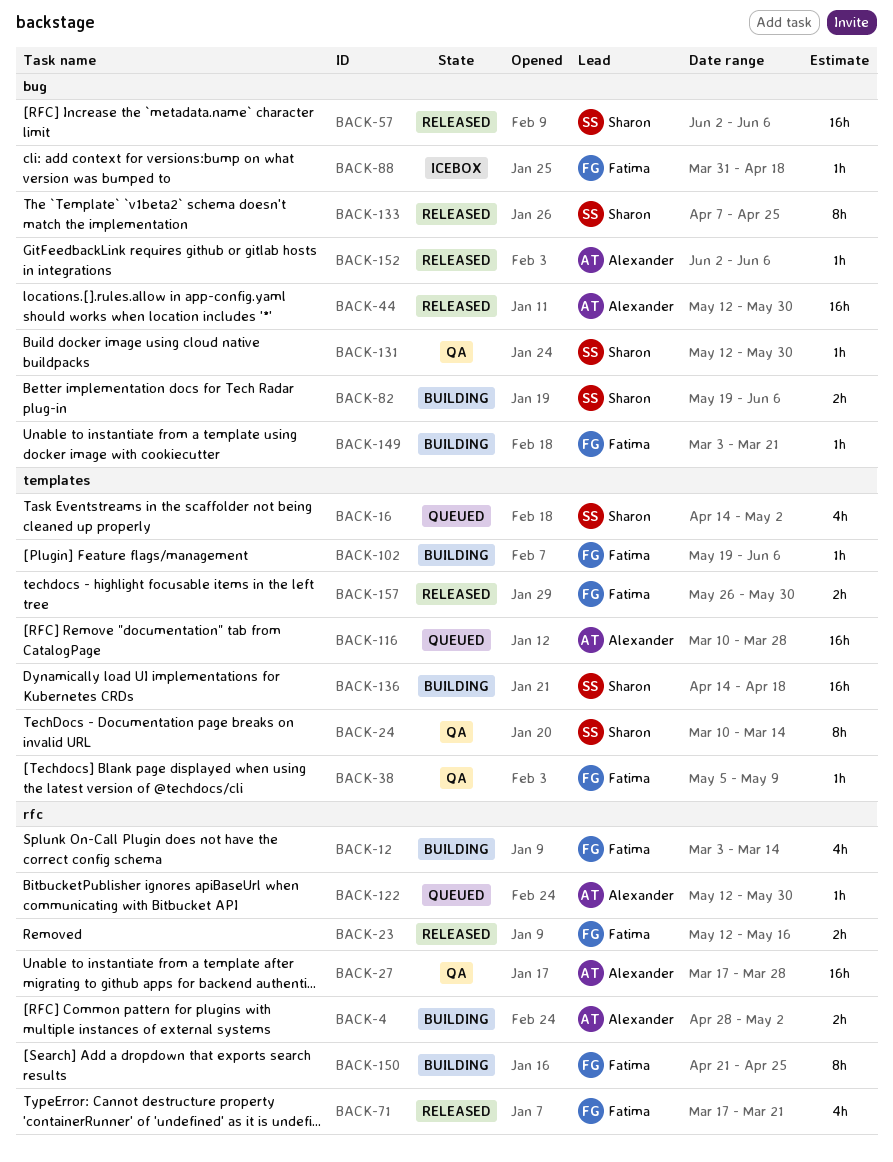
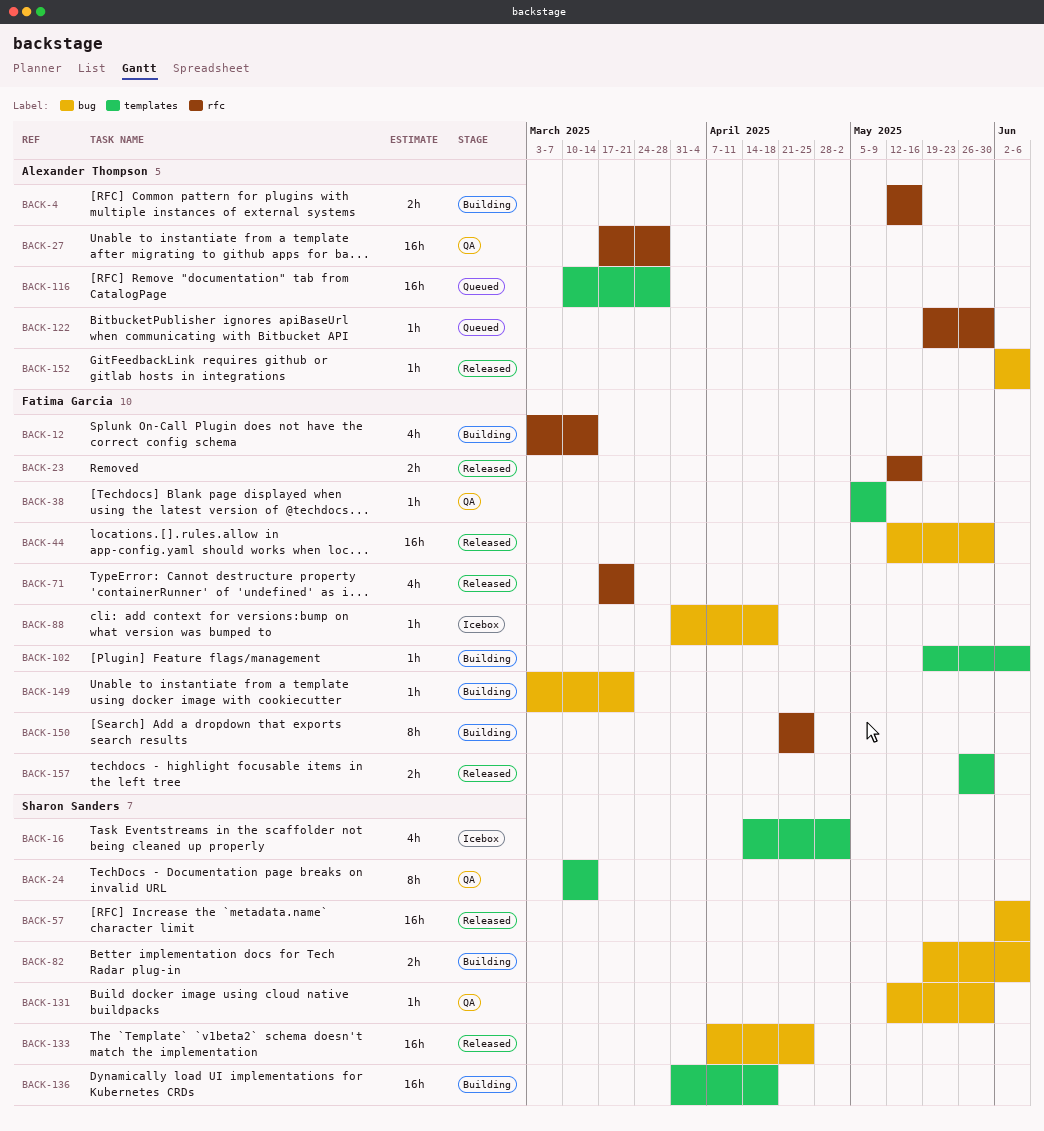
BACK-4, start: Apr 28 -> May 12
BACK-4, due: May 2 -> May 16
BACK-16, status: Queued -> Icebox
BACK-44, owner: Alexander Thompson -> Fatima Garcia
BACK-122, start: May 12 -> May 19
BACK-133, estimate: 8h -> 16h
BACK-136, start: Apr 14 -> Mar 31

